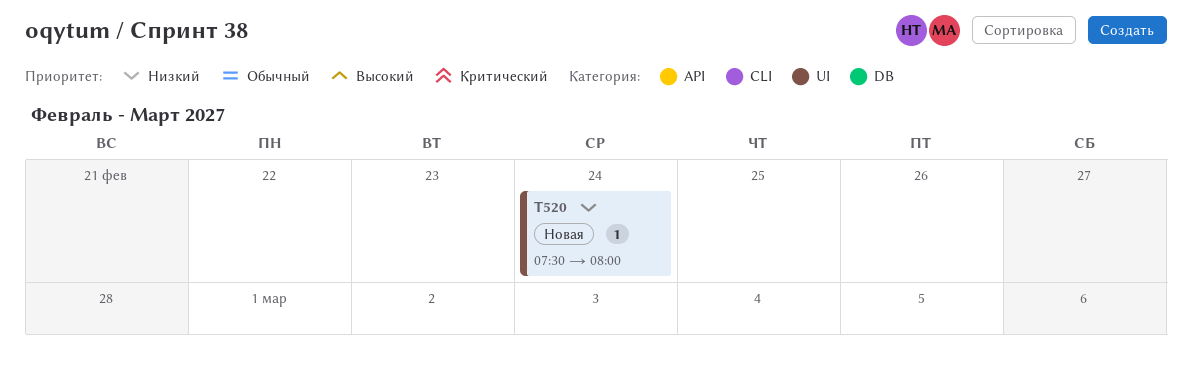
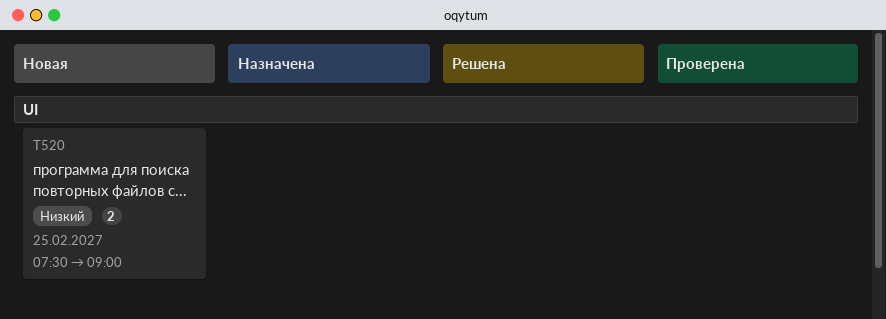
T520, estimate: 1 -> 2
T520, day: Feb 24 -> Feb 25
T520, ends: 08:00 -> 09:00

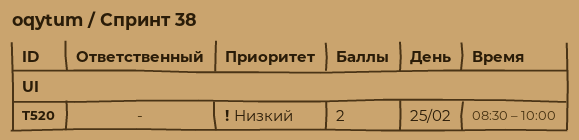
T520, begins: 07:30 -> 08:30
T520, ends: 09:00 -> 10:00

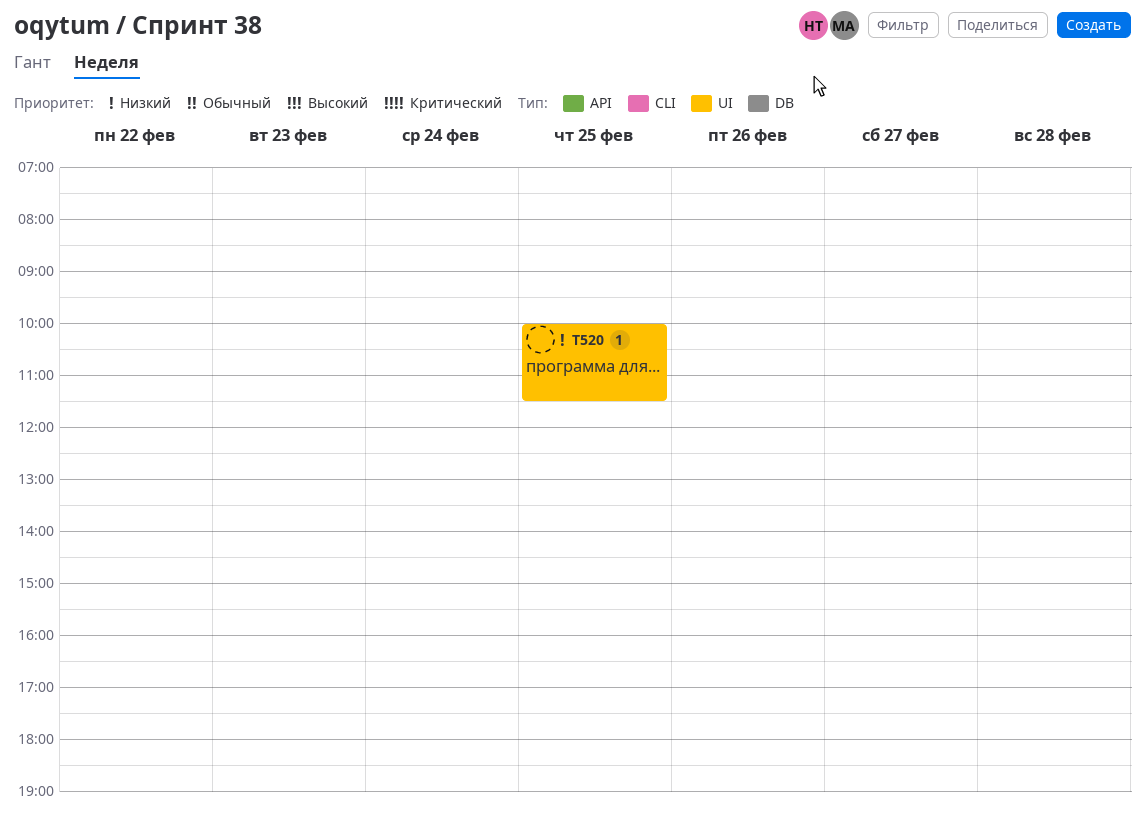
T520, estimate: 2 -> 1
T520, begins: 08:30 -> 10:00
T520, ends: 10:00 -> 11:30

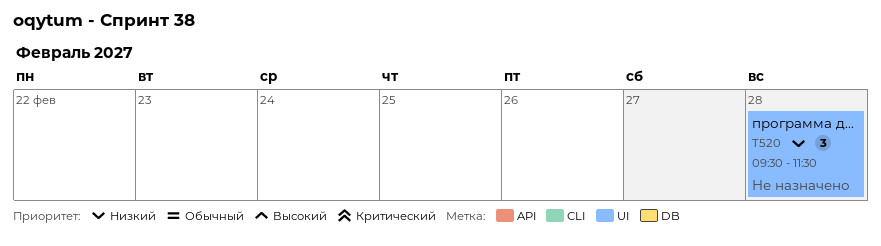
T520, estimate: 1 -> 3
T520, day: Feb 25 -> Feb 28
T520, begins: 10:00 -> 09:30

